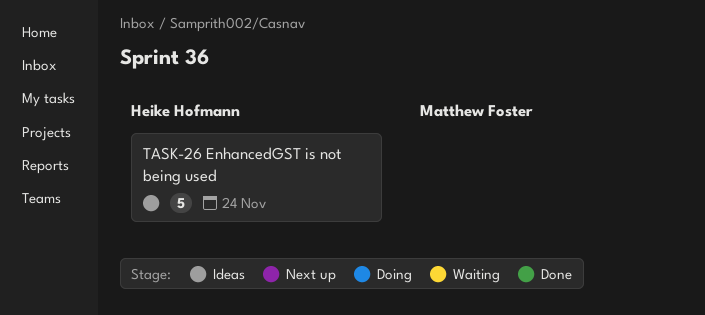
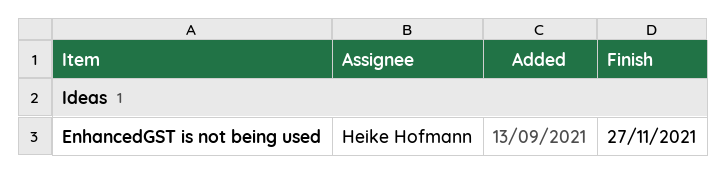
EnhancedGST is not being used, due: Nov 24 -> Nov 27

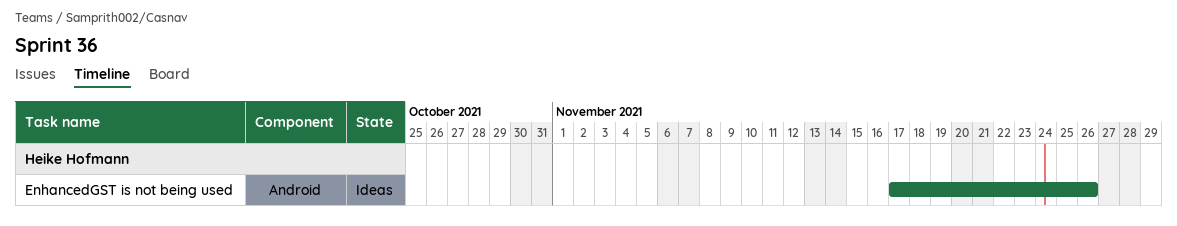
EnhancedGST is not being used, due: Nov 27 -> Nov 26

